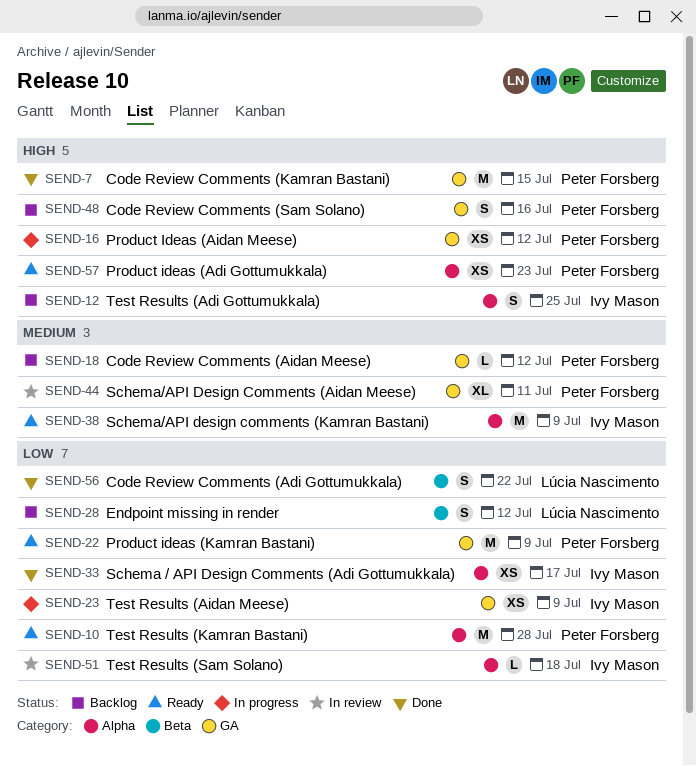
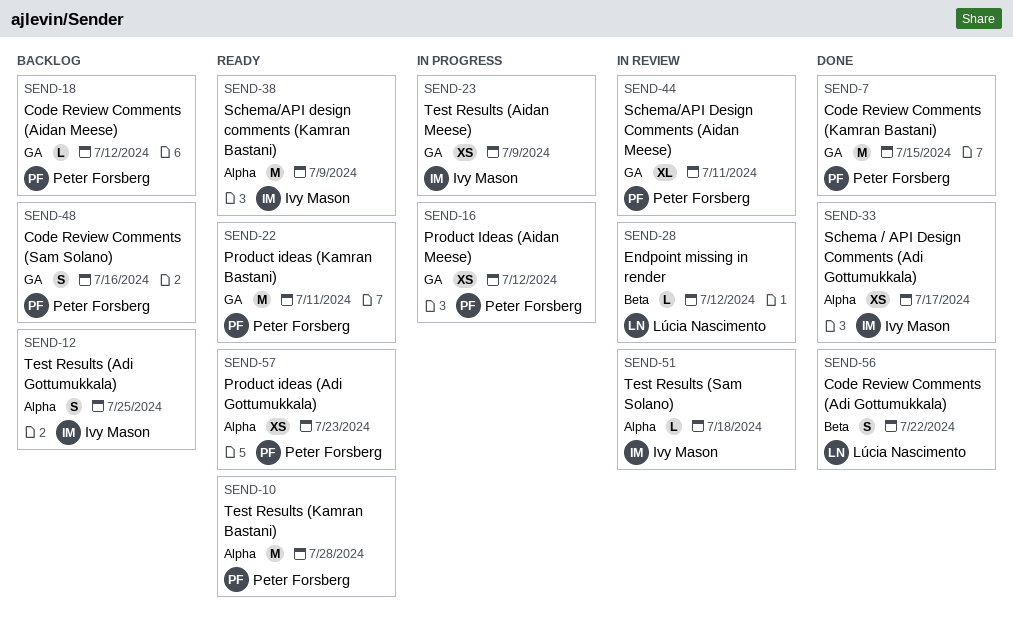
SEND-22, due: Jul 9 -> Jul 11
SEND-28, status: Backlog -> In review
SEND-28, estimate: S -> L

